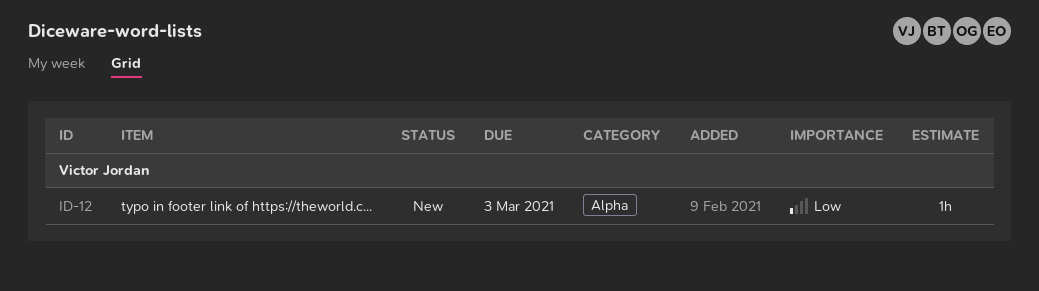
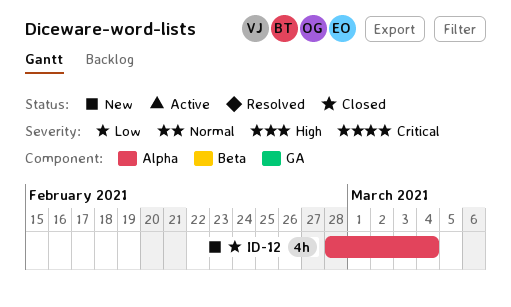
ID-12, estimate: 1h -> 4h
ID-12, due: Mar 3 -> Mar 4

